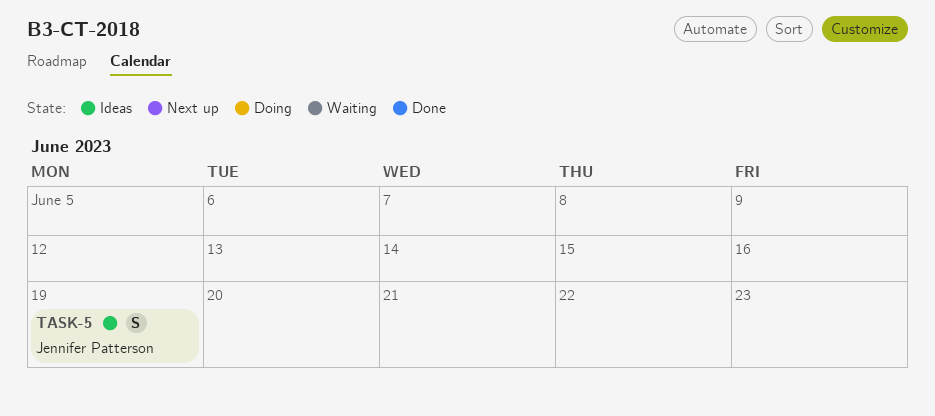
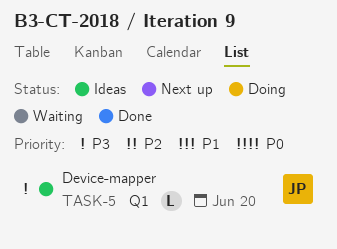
TASK-5, estimate: S -> L
TASK-5, due: Jun 19 -> Jun 20

